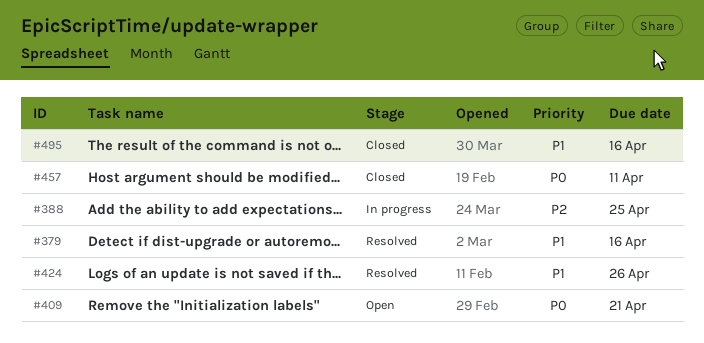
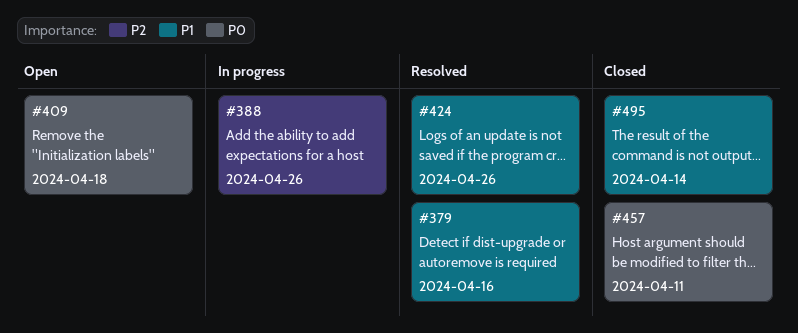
#388, due: Apr 25 -> Apr 26
#409, due: Apr 21 -> Apr 18
#495, due: Apr 16 -> Apr 14

